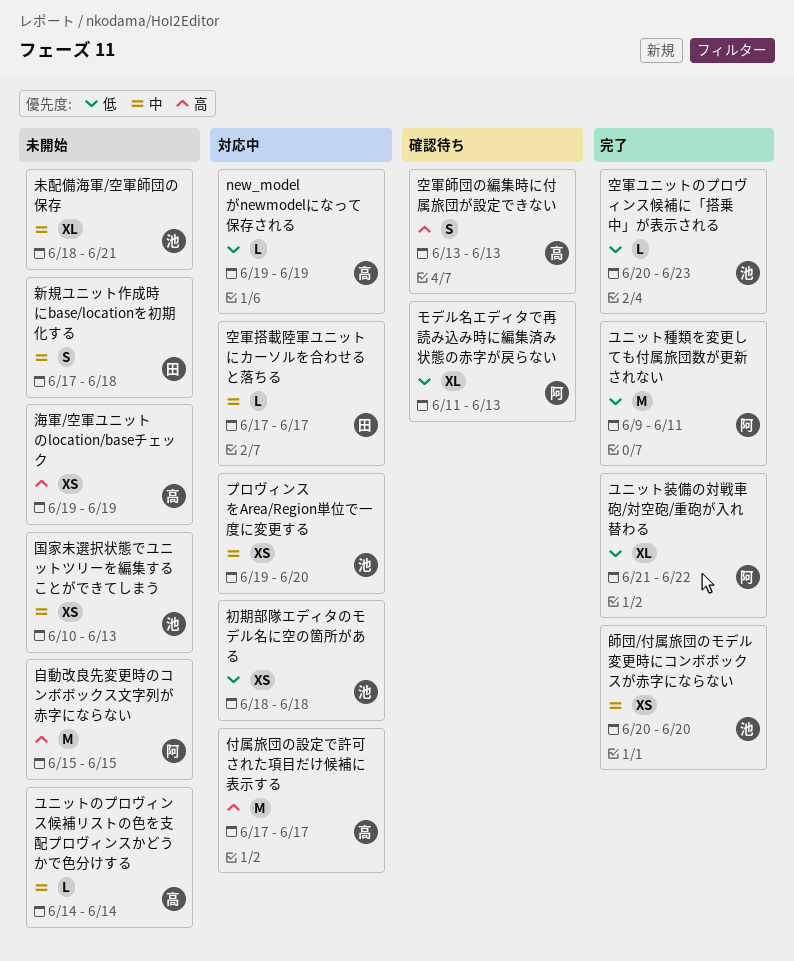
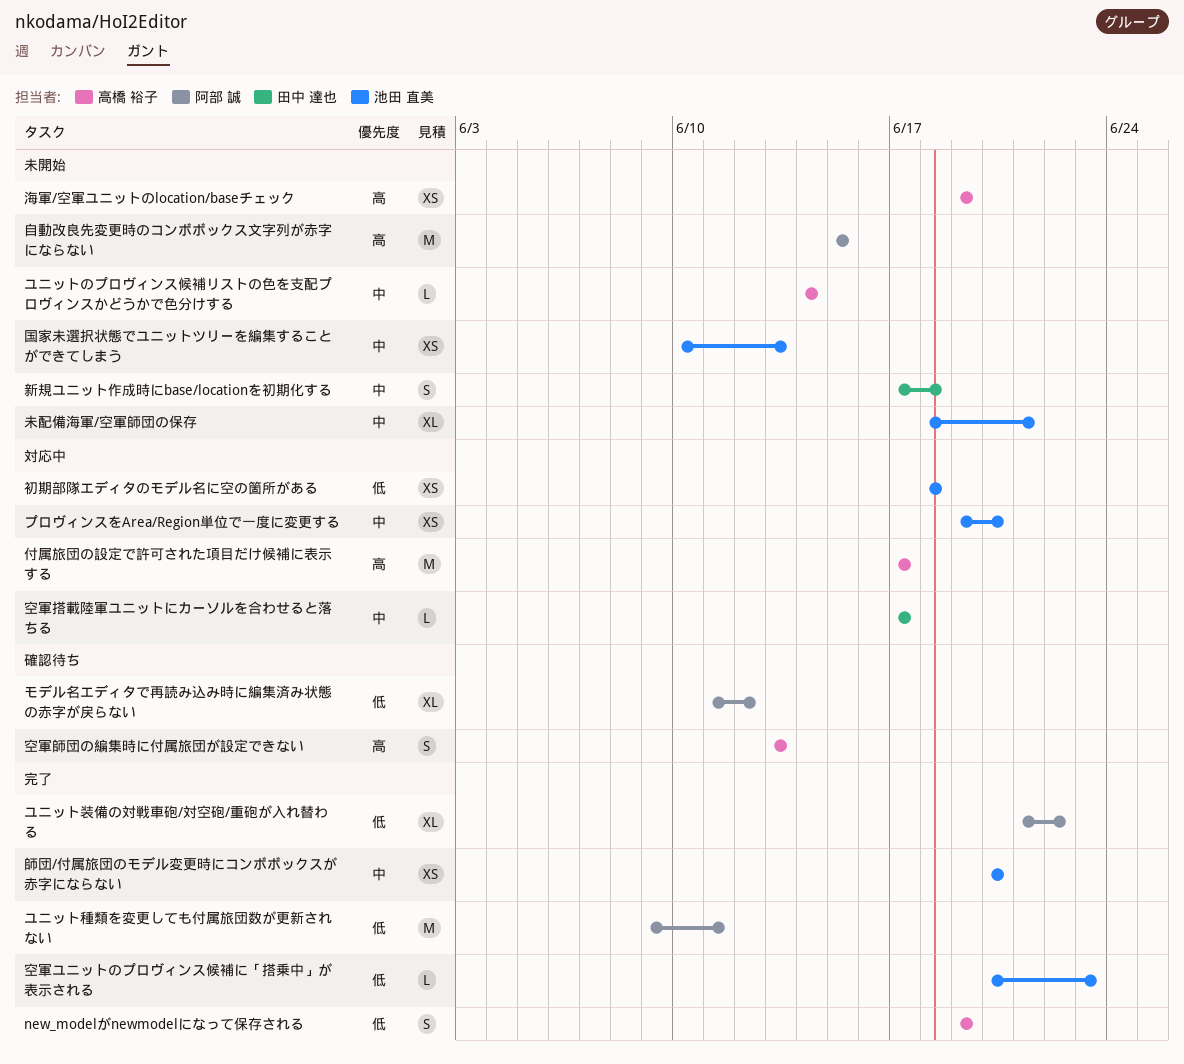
new_modelがnewmodelになって保存される, status: 対応中 -> 完了
new_modelがnewmodelになって保存される, estimate: L -> S
モデル名エディタで再読み込み時に編集済み状態の赤字が戻らない, due: Jun 13 -> Jun 12

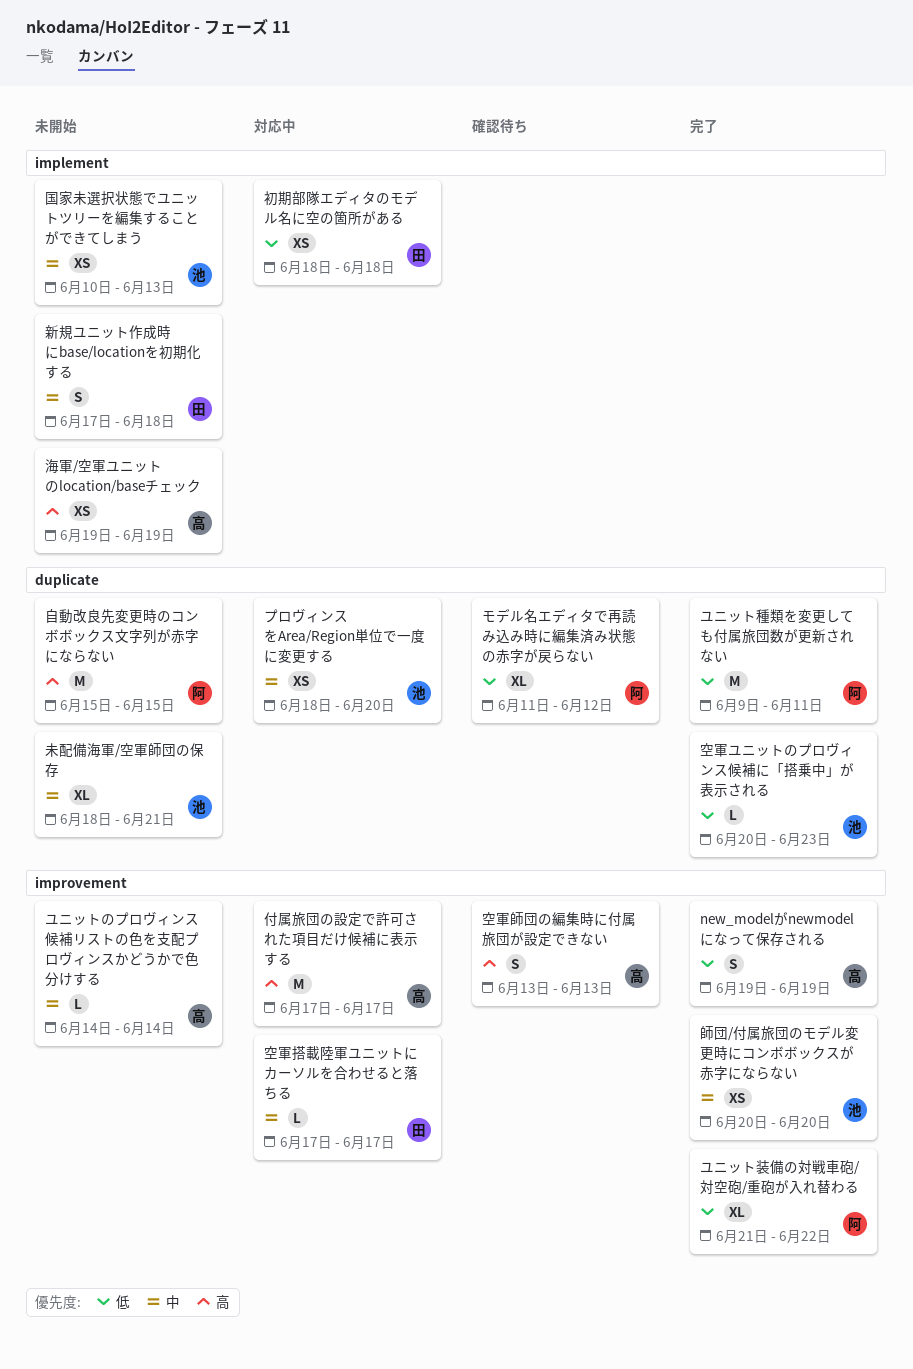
プロヴィンスをArea/Region単位で一度に変更する, start: Jun 19 -> Jun 18
初期部隊エディタのモデル名に空の箇所がある, owner: 池田 直美 -> 田中 達也

